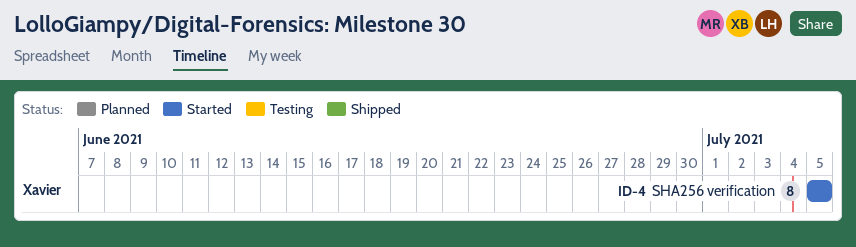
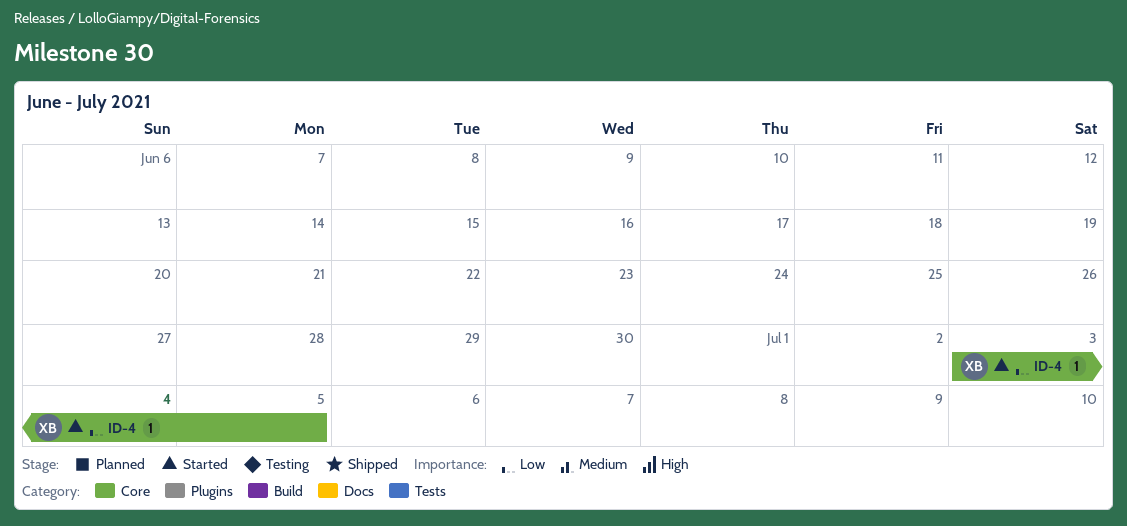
ID-4, estimate: 8 -> 1
ID-4, start: Jul 5 -> Jul 3

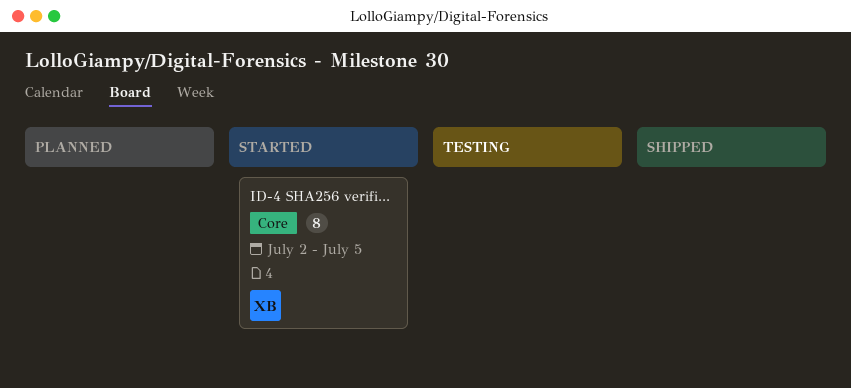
ID-4, estimate: 1 -> 8
ID-4, start: Jul 3 -> Jul 2

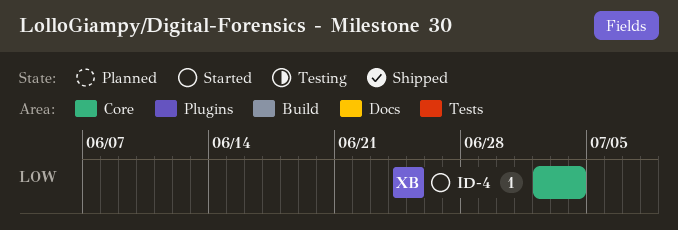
ID-4, estimate: 8 -> 1
ID-4, due: Jul 5 -> Jul 4

